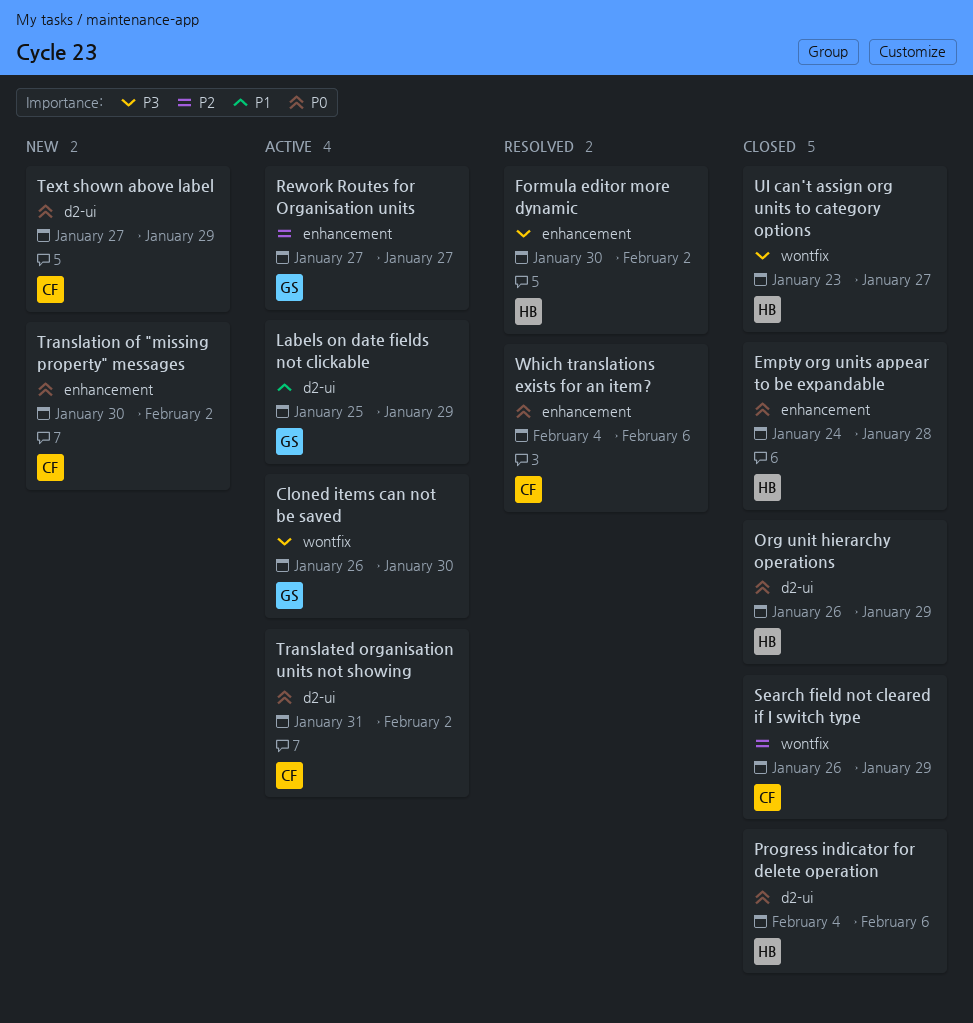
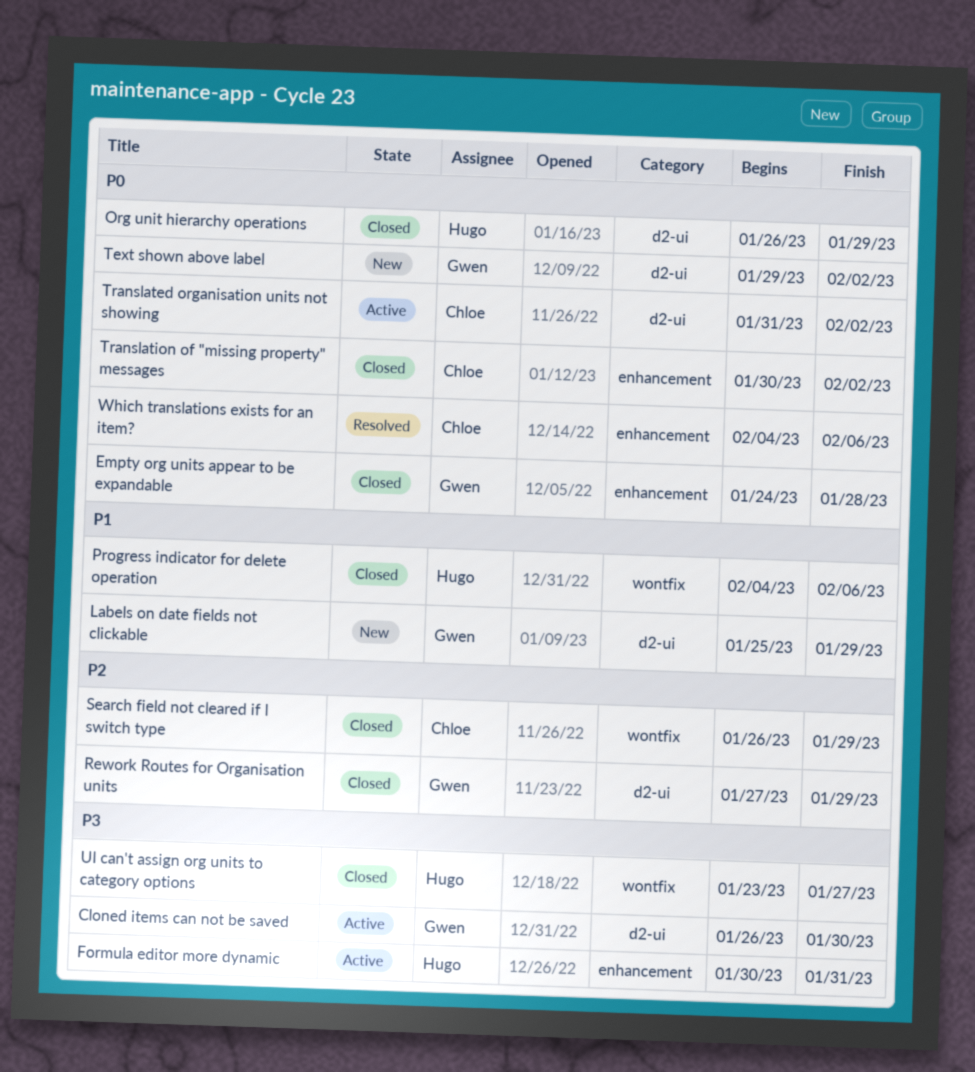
Cloned items can not be saved, label: wontfix -> d2-ui
Empty org units appear to be expandable, owner: Hugo -> Gwen
Formula editor more dynamic, status: Resolved -> Active
Formula editor more dynamic, due: Feb 2 -> Jan 31
Labels on date fields not clickable, status: Active -> New
Progress indicator for delete operation, priority: P0 -> P1
Progress indicator for delete operation, label: d2-ui -> wontfix
Rework Routes for Organisation units, status: Active -> Closed
Rework Routes for Organisation units, label: enhancement -> d2-ui
Rework Routes for Organisation units, due: Jan 27 -> Jan 29
Text shown above label, owner: Chloe -> Gwen
Text shown above label, start: Jan 27 -> Jan 29
Text shown above label, due: Jan 29 -> Feb 2
Translation of "missing property" messages, status: New -> Closed

